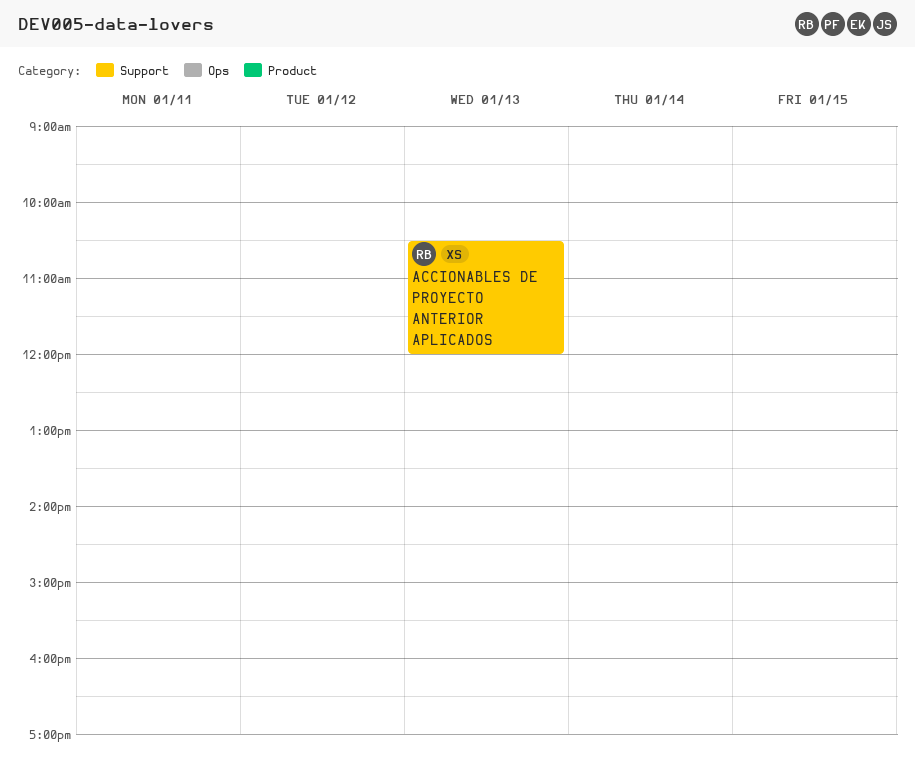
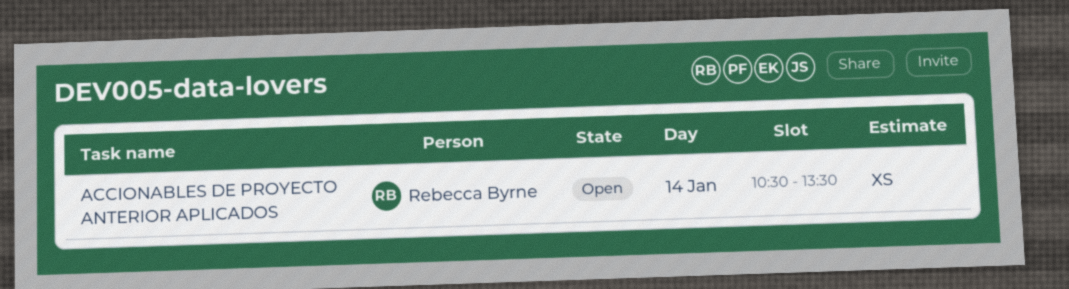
ACCIONABLES DE PROYECTO ANTERIOR APLICADOS, day: Jan 13 -> Jan 14
ACCIONABLES DE PROYECTO ANTERIOR APLICADOS, ends: 12:00 -> 13:30

